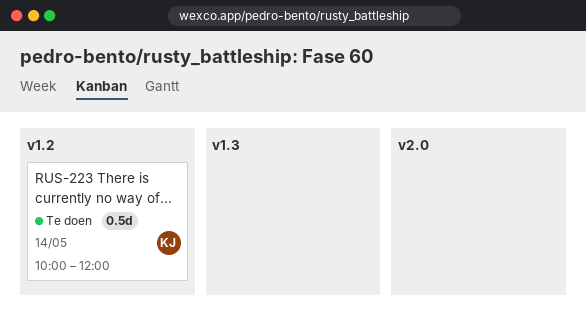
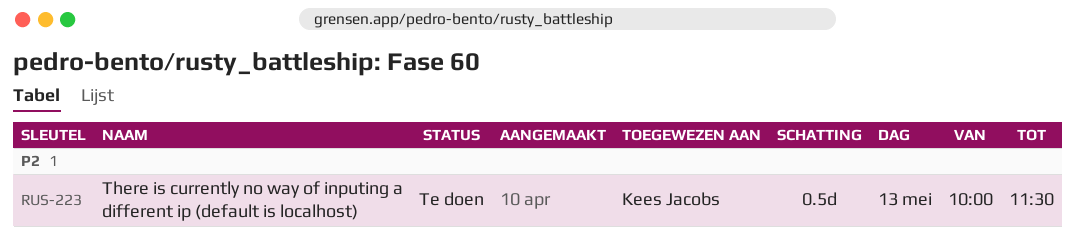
RUS-223, day: May 14 -> May 13
RUS-223, ends: 12:00 -> 11:30

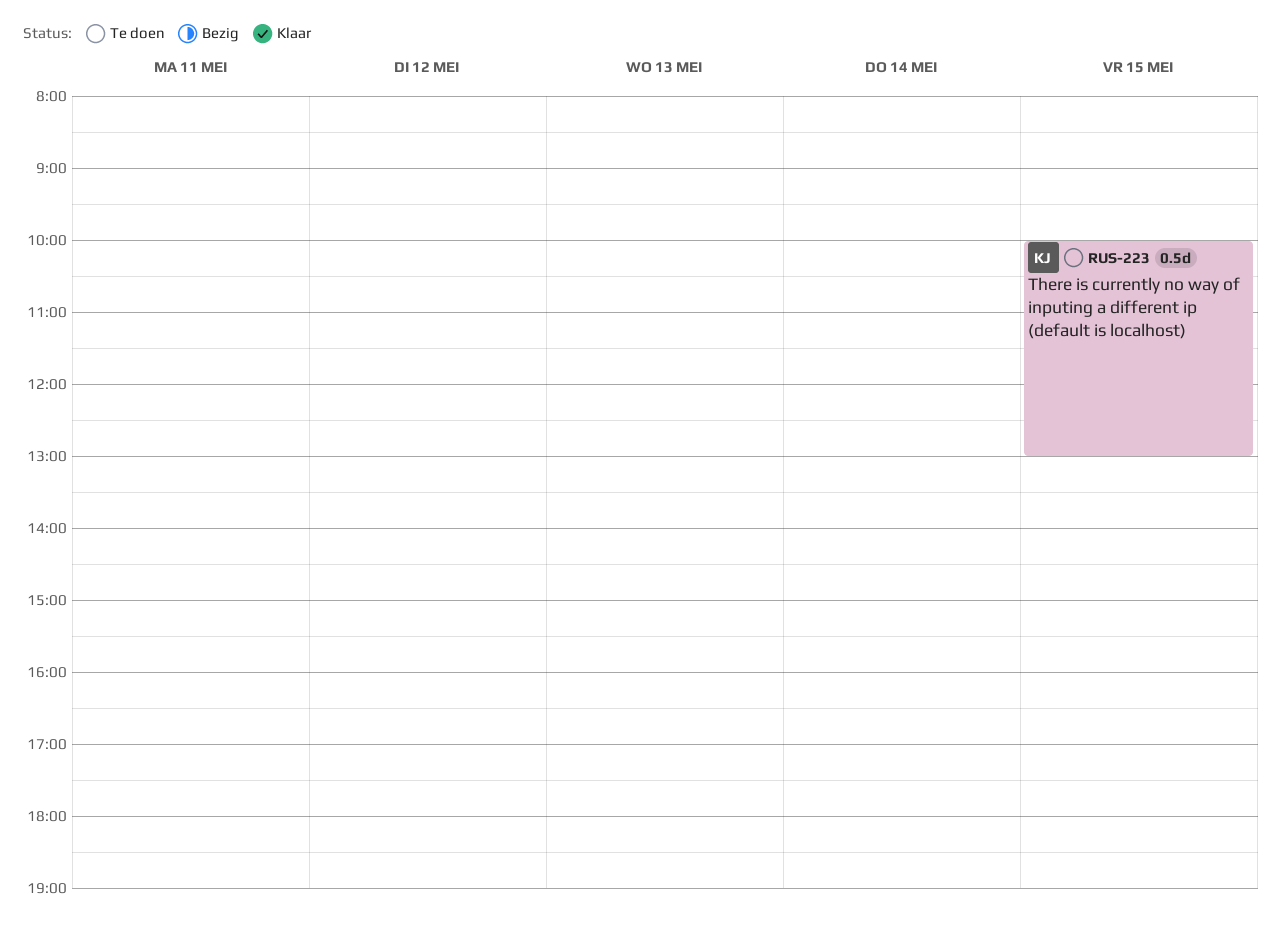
RUS-223, day: May 13 -> May 15
RUS-223, ends: 11:30 -> 13:00

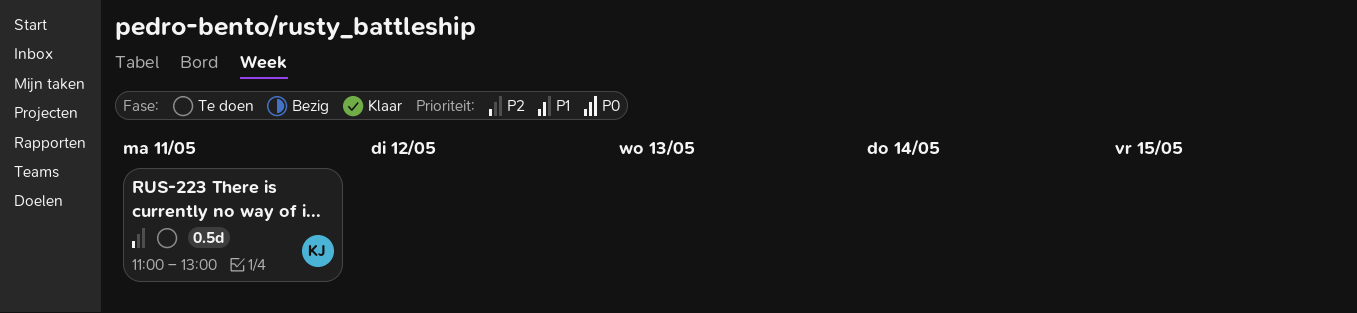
RUS-223, day: May 15 -> May 11
RUS-223, begins: 10:00 -> 11:00

